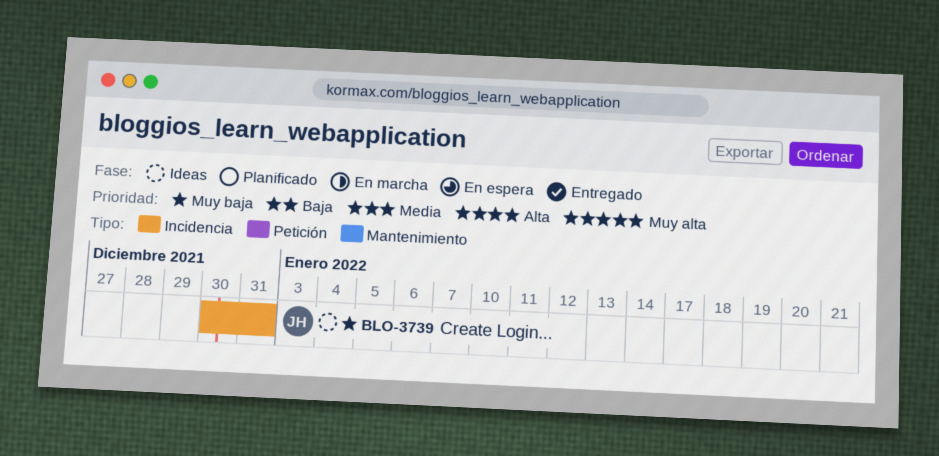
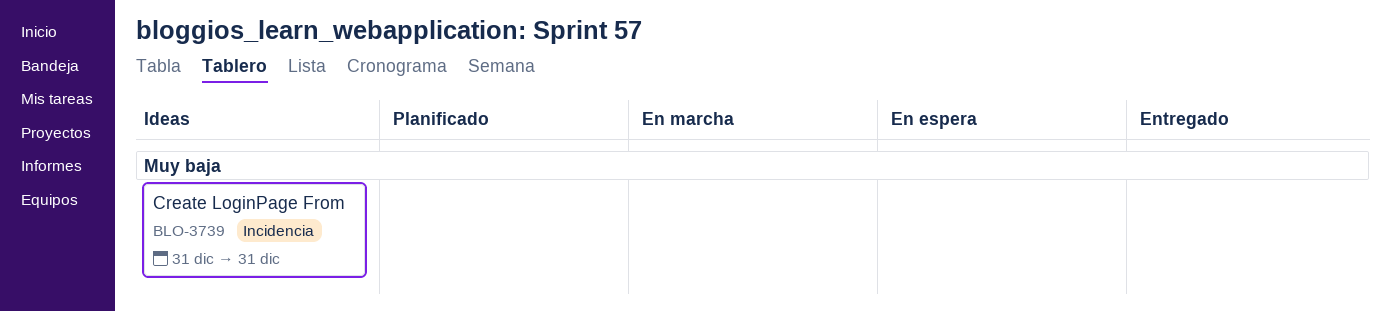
BLO-3739, start: Dec 30 -> Dec 31

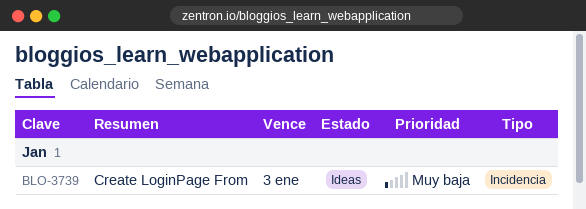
BLO-3739, due: Dec 31 -> Jan 3

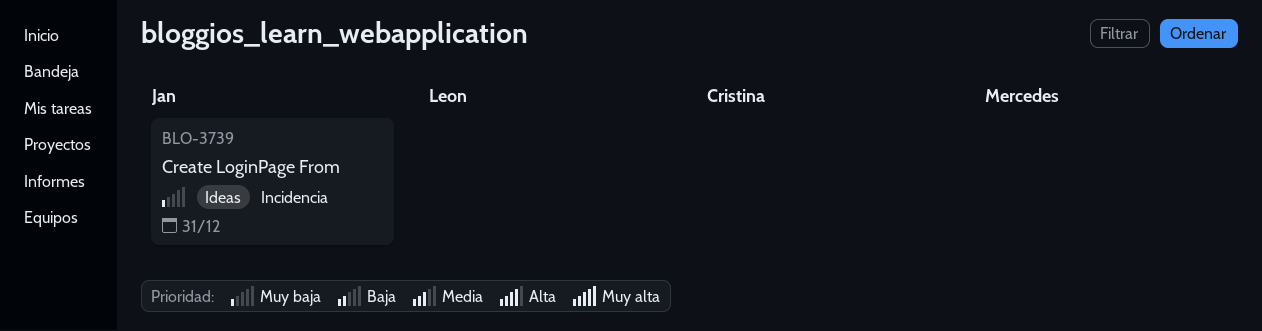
BLO-3739, due: Jan 3 -> Dec 31

